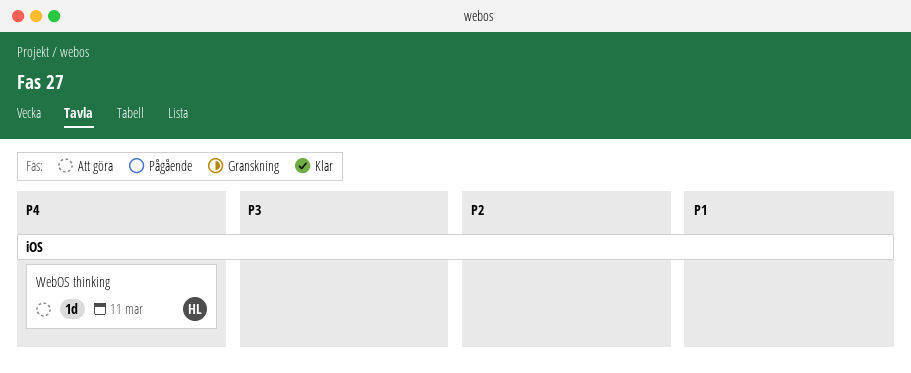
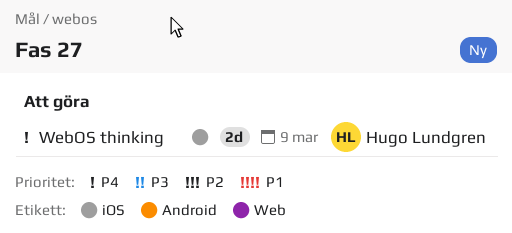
WebOS thinking, estimate: 1d -> 2d
WebOS thinking, due: Mar 11 -> Mar 9

